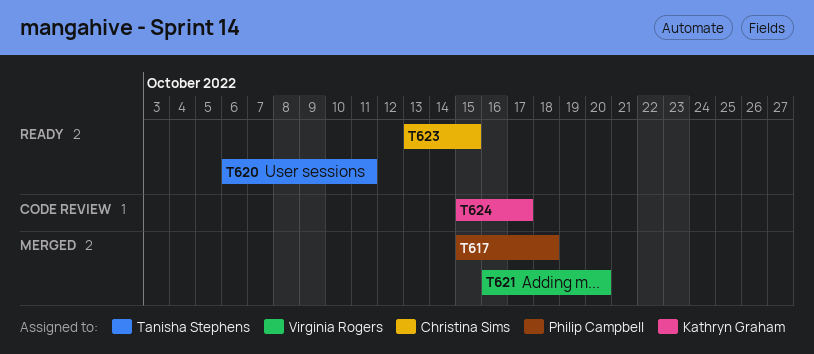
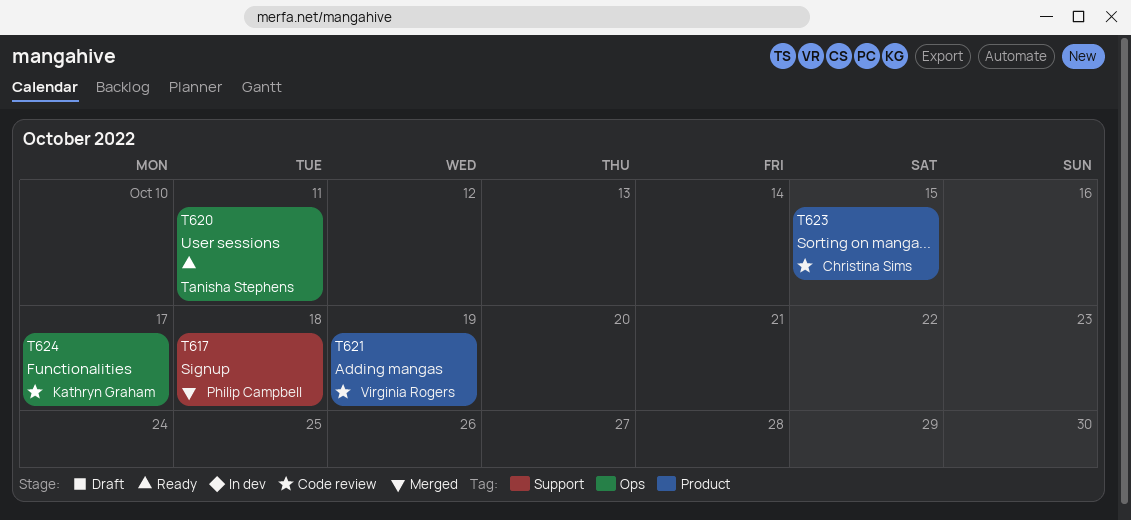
T621, status: Merged -> Code review
T621, due: Oct 20 -> Oct 19
T623, status: Ready -> Code review

